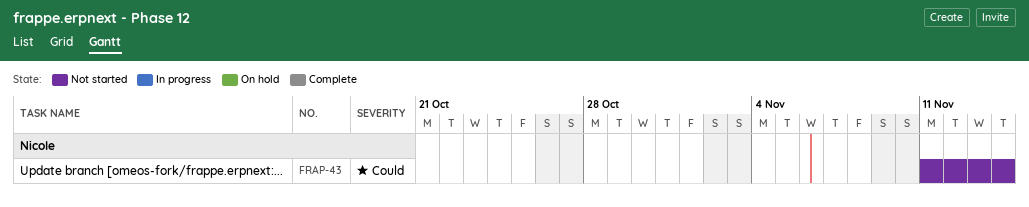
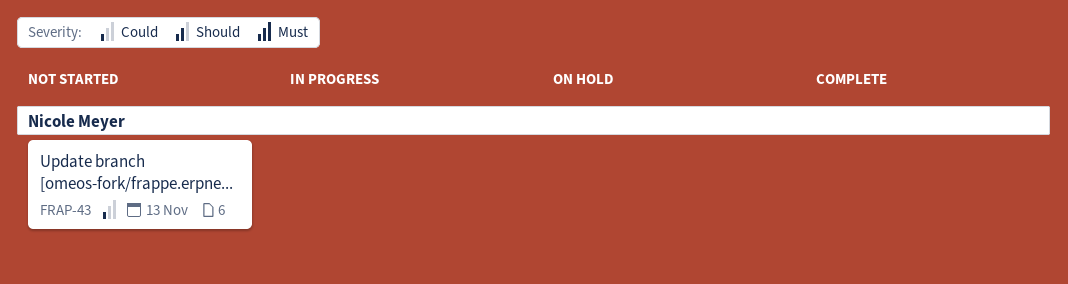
FRAP-43, due: Nov 14 -> Nov 13

